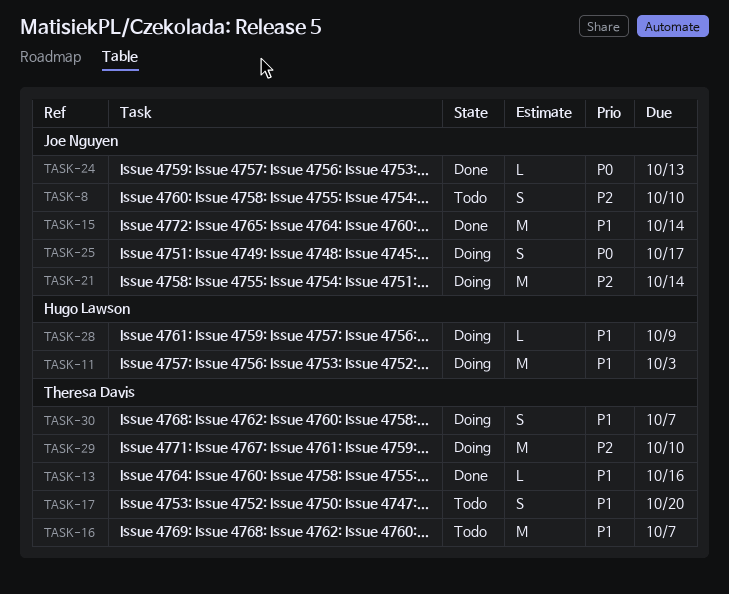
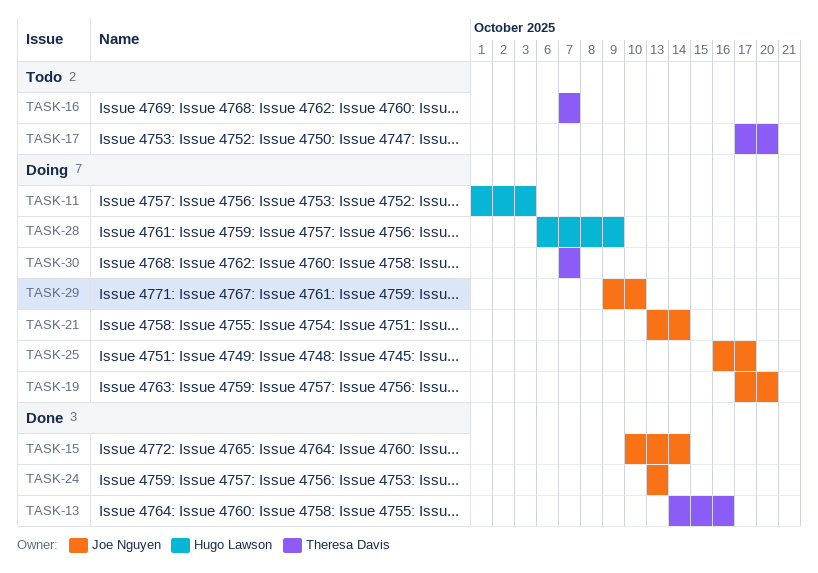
TASK-8: present -> none
TASK-19: none -> present
TASK-29, owner: Theresa Davis -> Joe Nguyen

